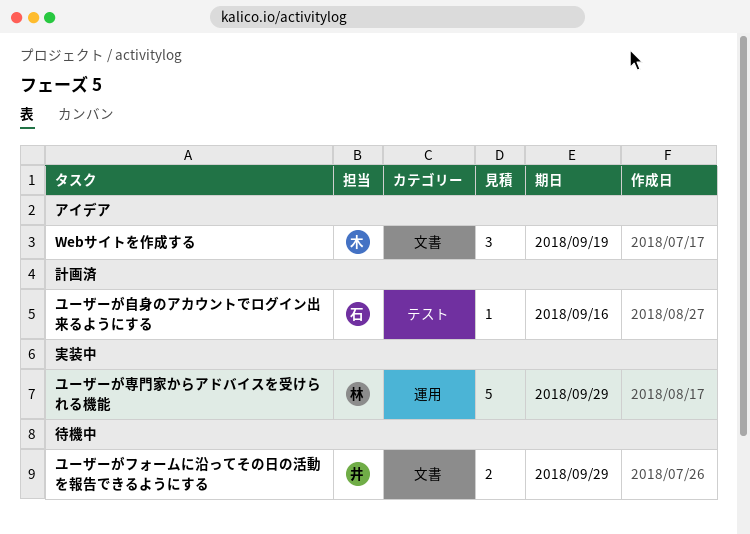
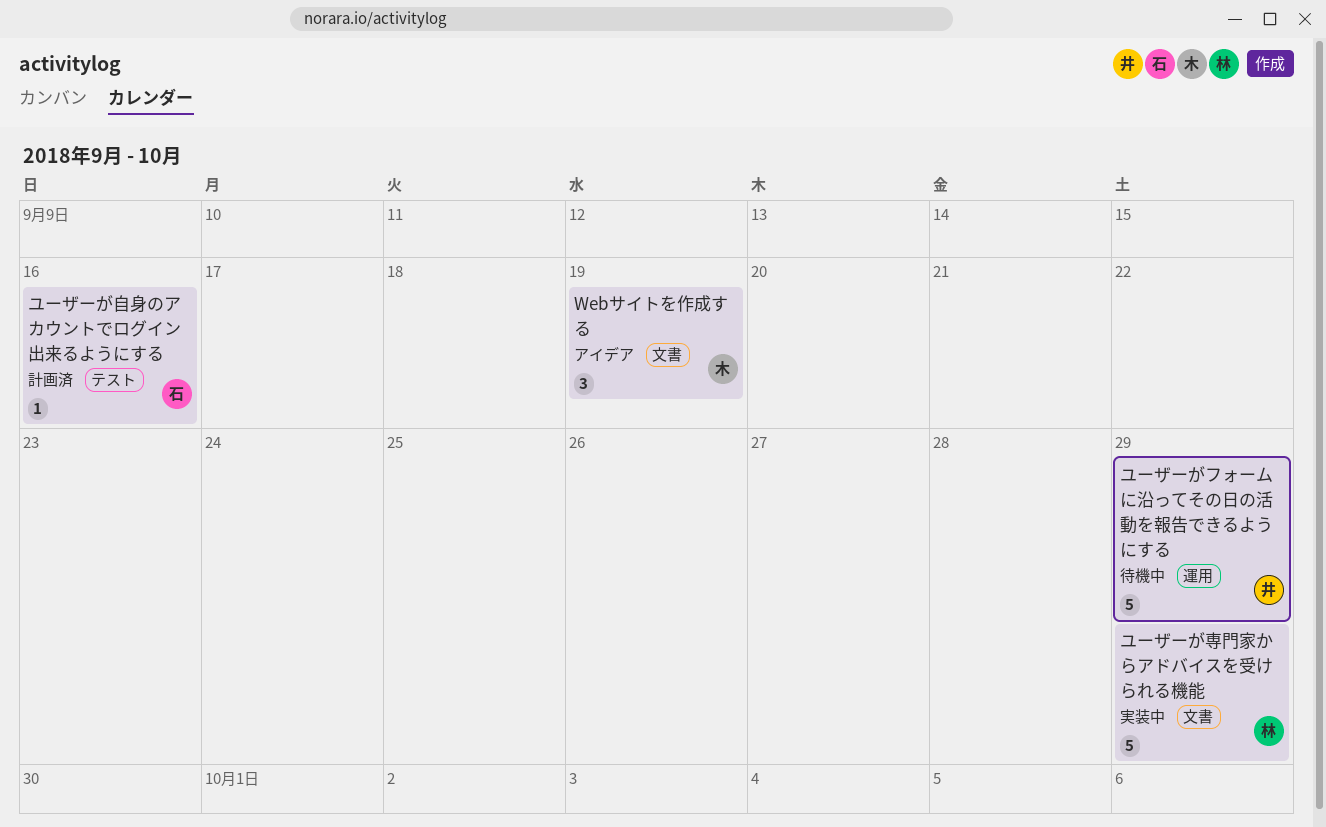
ユーザーがフォームに沿ってその日の活動を報告できるようにする, label: 文書 -> 運用
ユーザーがフォームに沿ってその日の活動を報告できるようにする, estimate: 2 -> 5
ユーザーが専門家からアドバイスを受けられる機能, label: 運用 -> 文書

